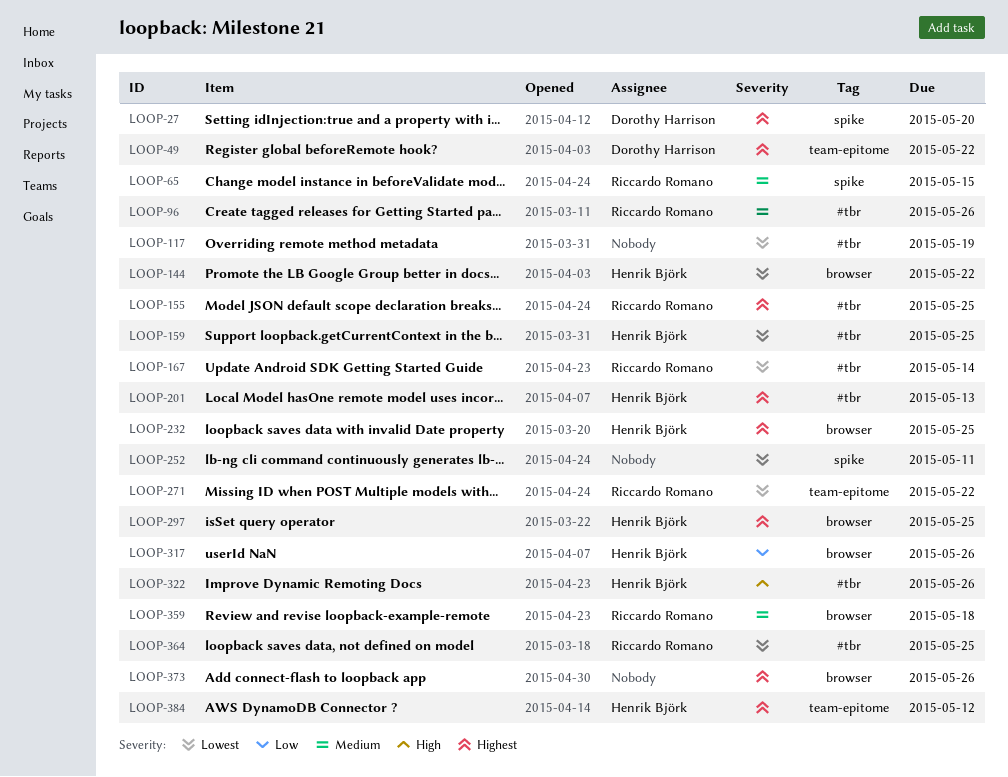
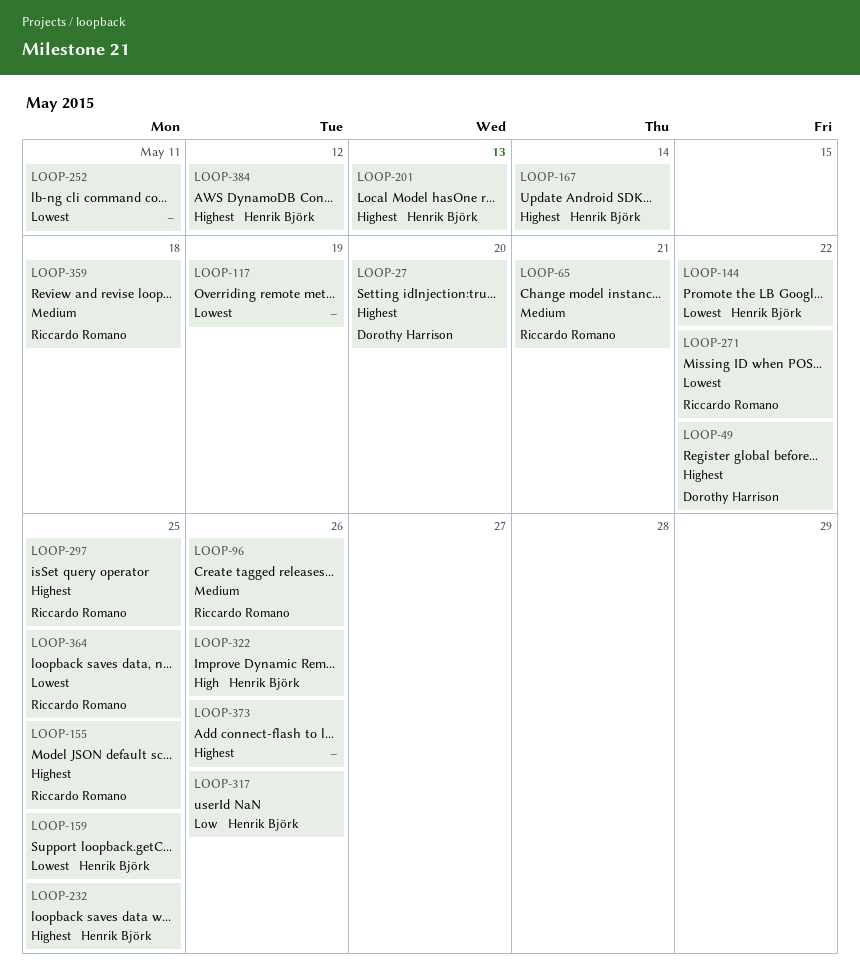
LOOP-65, due: May 15 -> May 21
LOOP-167, owner: Riccardo Romano -> Henrik Björk
LOOP-167, priority: Lowest -> Highest
LOOP-297, owner: Henrik Björk -> Riccardo Romano

